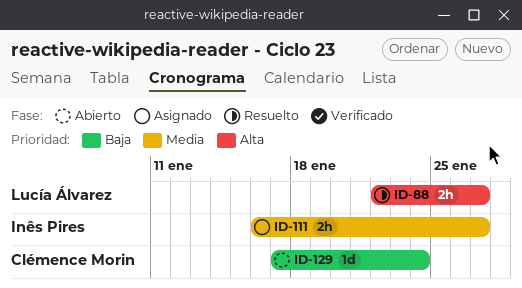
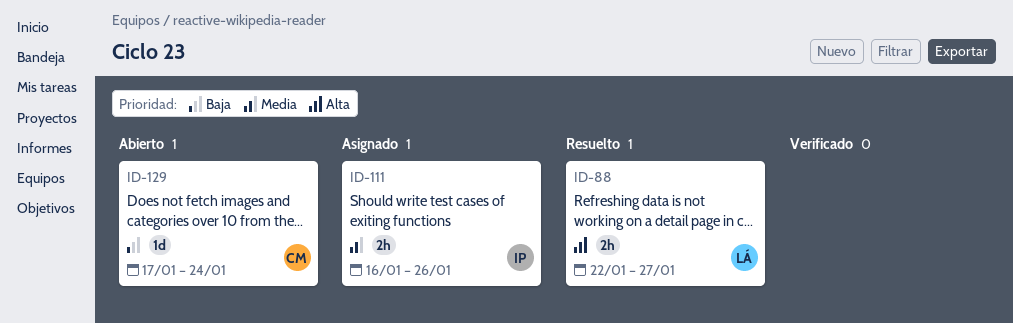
ID-111, due: Jan 27 -> Jan 26

